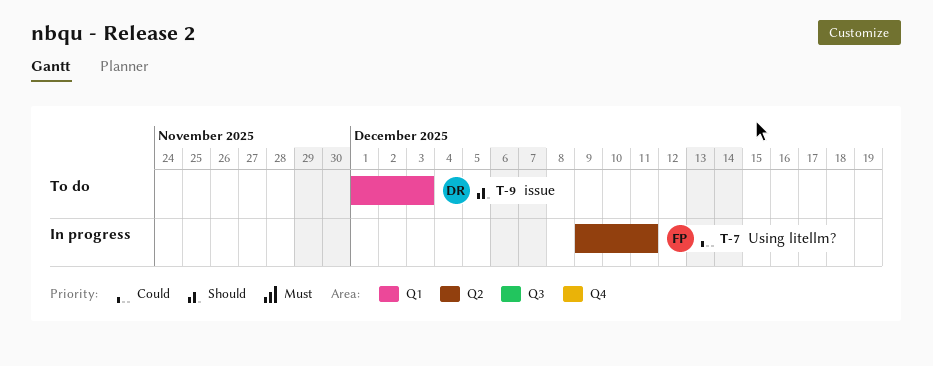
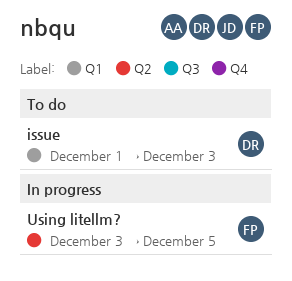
Using litellm?, start: Dec 9 -> Dec 3
Using litellm?, due: Dec 11 -> Dec 5

